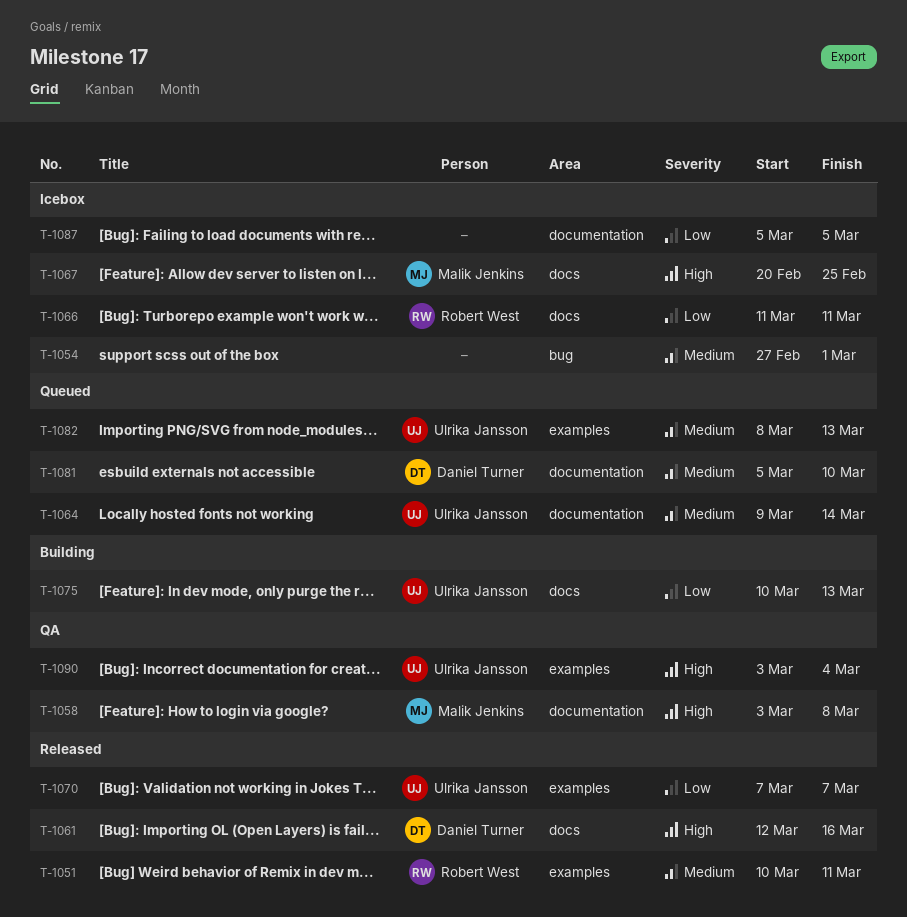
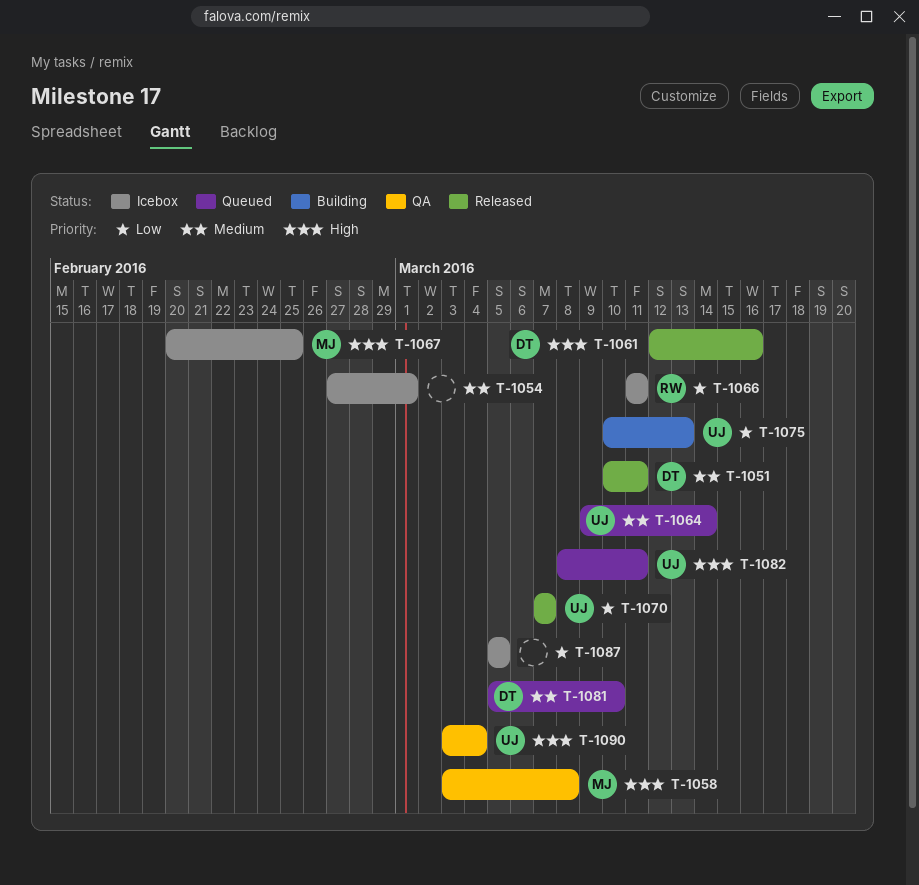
T-1051, owner: Robert West -> Daniel Turner
T-1082, priority: Medium -> High
T-1082, due: Mar 13 -> Mar 11

